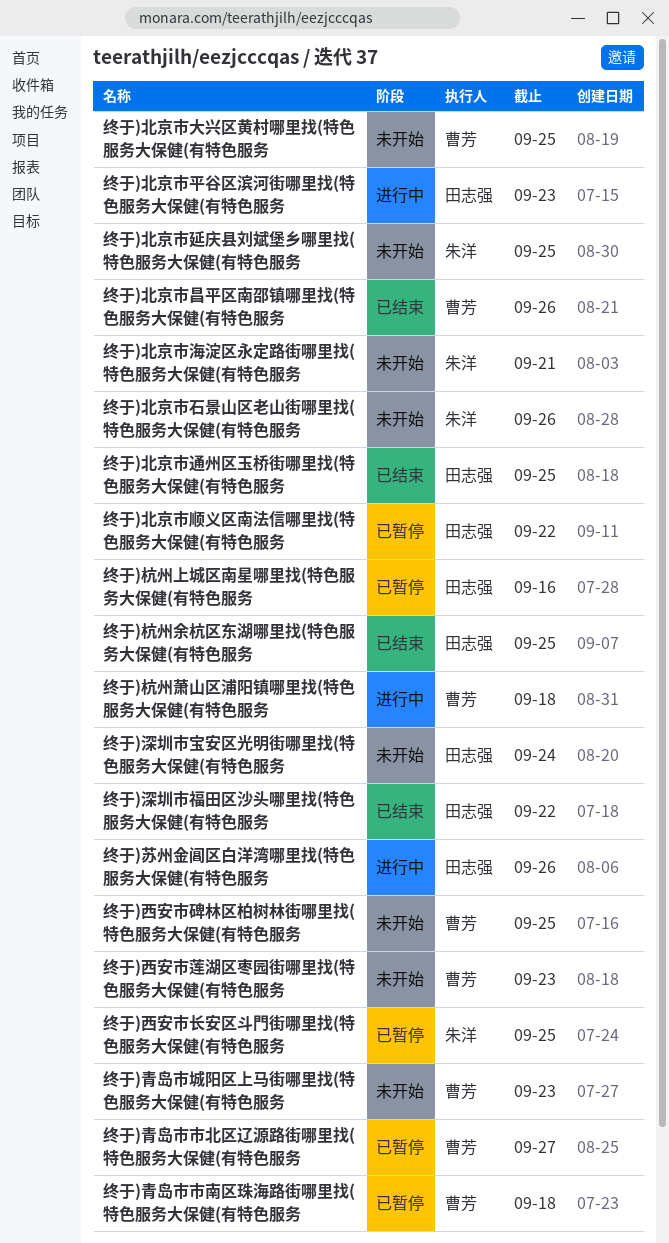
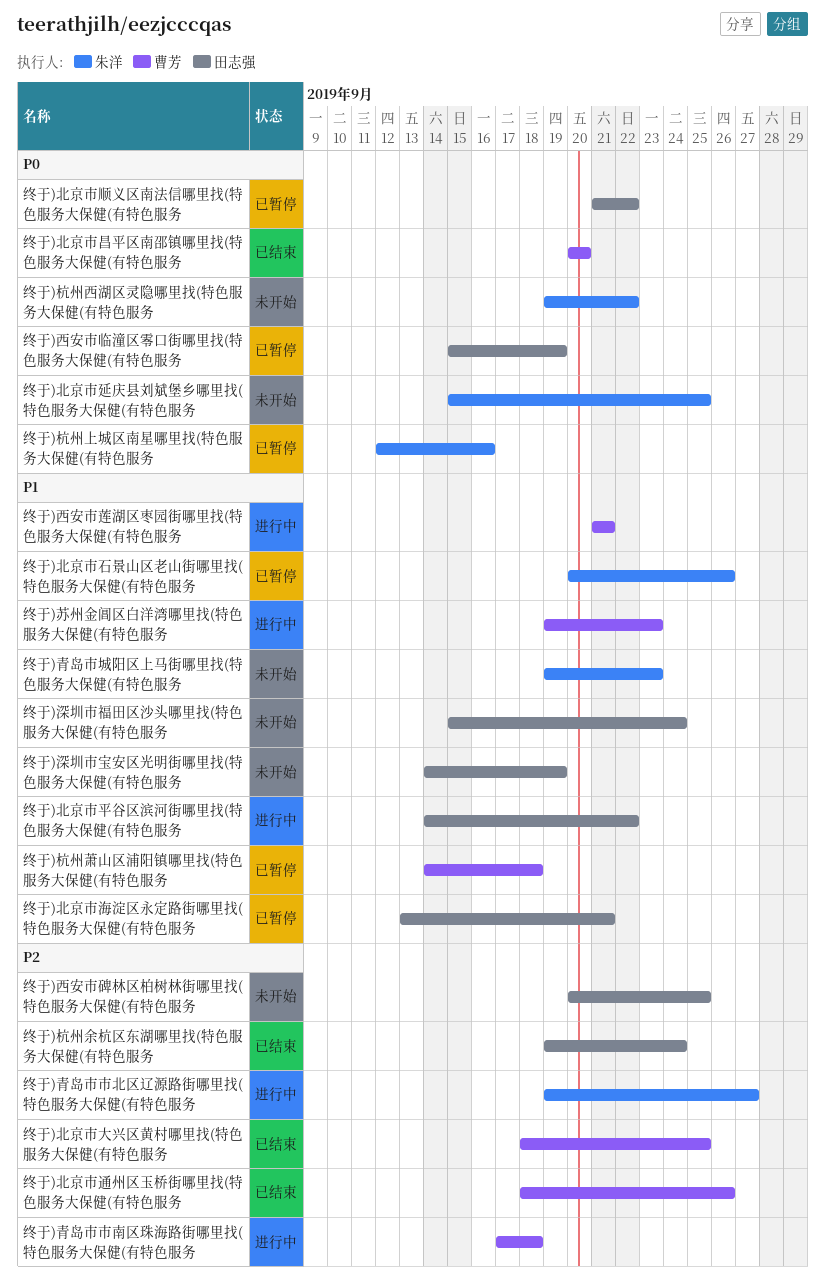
终于)北京市大兴区黄村哪里找(特色服务大保健(有特色服务, status: 未开始 -> 已结束
终于)北京市平谷区滨河街哪里找(特色服务大保健(有特色服务, due: Sep 23 -> Sep 22
终于)北京市昌平区南邵镇哪里找(特色服务大保健(有特色服务, due: Sep 26 -> Sep 20
终于)北京市海淀区永定路街哪里找(特色服务大保健(有特色服务, status: 未开始 -> 已暂停
终于)北京市海淀区永定路街哪里找(特色服务大保健(有特色服务, owner: 朱洋 -> 田志强
终于)北京市石景山区老山街哪里找(特色服务大保健(有特色服务, status: 未开始 -> 已暂停
终于)北京市通州区玉桥街哪里找(特色服务大保健(有特色服务, owner: 田志强 -> 曹芳
终于)北京市通州区玉桥街哪里找(特色服务大保健(有特色服务, due: Sep 25 -> Sep 26
终于)杭州上城区南星哪里找(特色服务大保健(有特色服务, owner: 田志强 -> 朱洋
终于)杭州余杭区东湖哪里找(特色服务大保健(有特色服务, due: Sep 25 -> Sep 24
终于)杭州萧山区浦阳镇哪里找(特色服务大保健(有特色服务, status: 进行中 -> 已暂停
终于)杭州西湖区灵隐哪里找(特色服务大保健(有特色服务: none -> present
终于)深圳市宝安区光明街哪里找(特色服务大保健(有特色服务, due: Sep 24 -> Sep 19
终于)深圳市福田区沙头哪里找(特色服务大保健(有特色服务, status: 已结束 -> 未开始
终于)深圳市福田区沙头哪里找(特色服务大保健(有特色服务, due: Sep 22 -> Sep 24
终于)苏州金阊区白洋湾哪里找(特色服务大保健(有特色服务, owner: 田志强 -> 曹芳
终于)苏州金阊区白洋湾哪里找(特色服务大保健(有特色服务, due: Sep 26 -> Sep 23
终于)西安市临潼区零口街哪里找(特色服务大保健(有特色服务: none -> present
终于)西安市碑林区柏树林街哪里找(特色服务大保健(有特色服务, owner: 曹芳 -> 田志强
终于)西安市莲湖区枣园街哪里找(特色服务大保健(有特色服务, status: 未开始 -> 进行中
终于)西安市莲湖区枣园街哪里找(特色服务大保健(有特色服务, due: Sep 23 -> Sep 21
终于)西安市长安区斗門街哪里找(特色服务大保健(有特色服务: present -> none
终于)青岛市城阳区上马街哪里找(特色服务大保健(有特色服务, owner: 曹芳 -> 朱洋
终于)青岛市市北区辽源路街哪里找(特色服务大保健(有特色服务, status: 已暂停 -> 进行中
终于)青岛市市北区辽源路街哪里找(特色服务大保健(有特色服务, owner: 曹芳 -> 朱洋
终于)青岛市市南区珠海路街哪里找(特色服务大保健(有特色服务, status: 已暂停 -> 进行中

